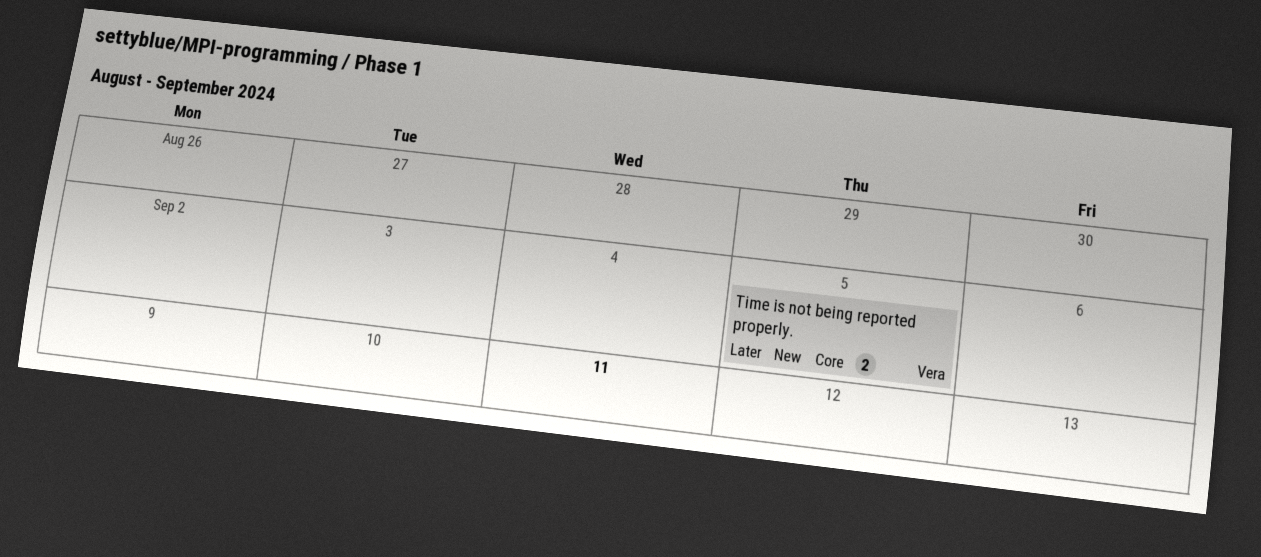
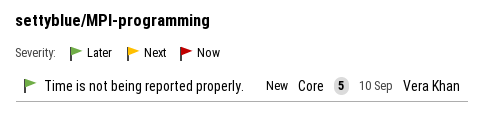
Time is not being reported properly., estimate: 2 -> 5
Time is not being reported properly., due: Sep 5 -> Sep 10

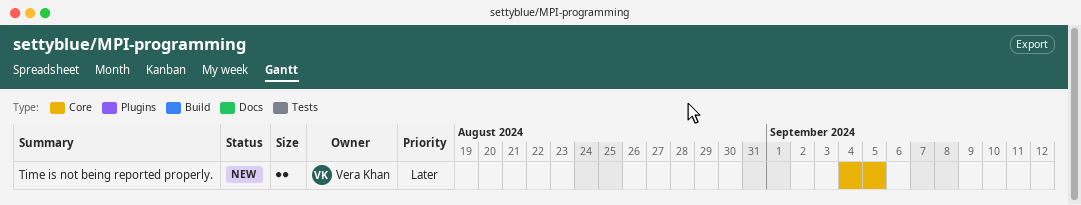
Time is not being reported properly., estimate: 5 -> 2
Time is not being reported properly., due: Sep 10 -> Sep 5

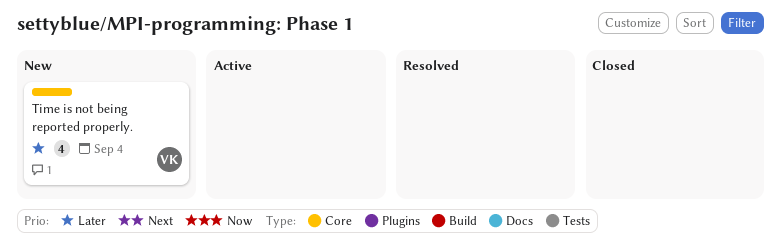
Time is not being reported properly., estimate: 2 -> 4
Time is not being reported properly., due: Sep 5 -> Sep 4

